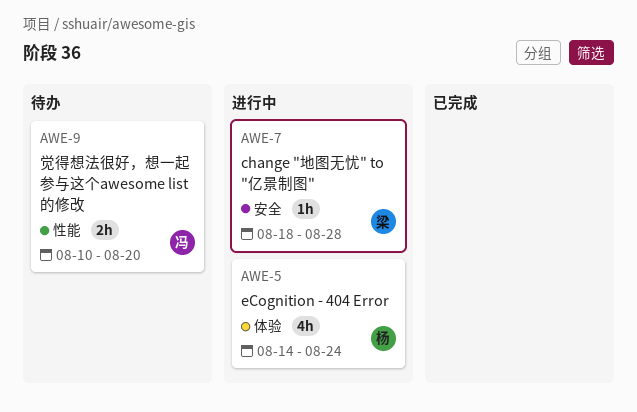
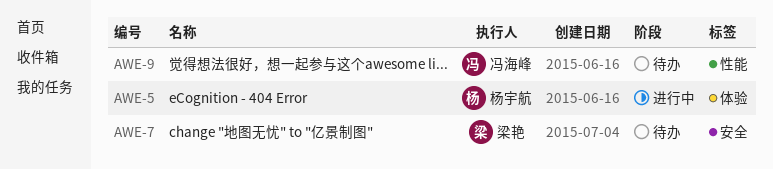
AWE-7, status: 进行中 -> 待办

